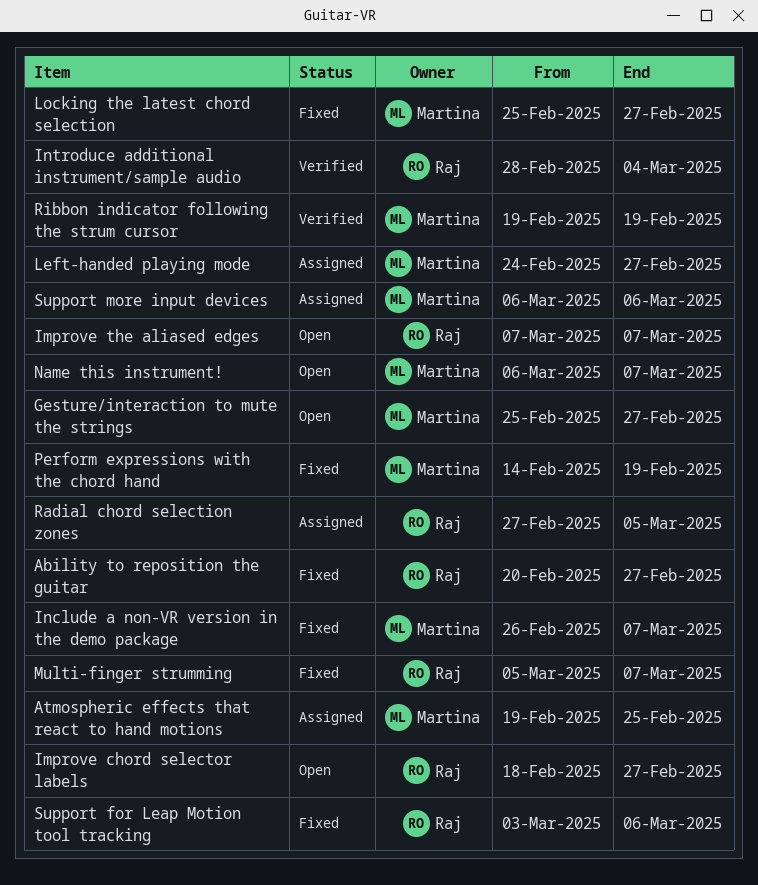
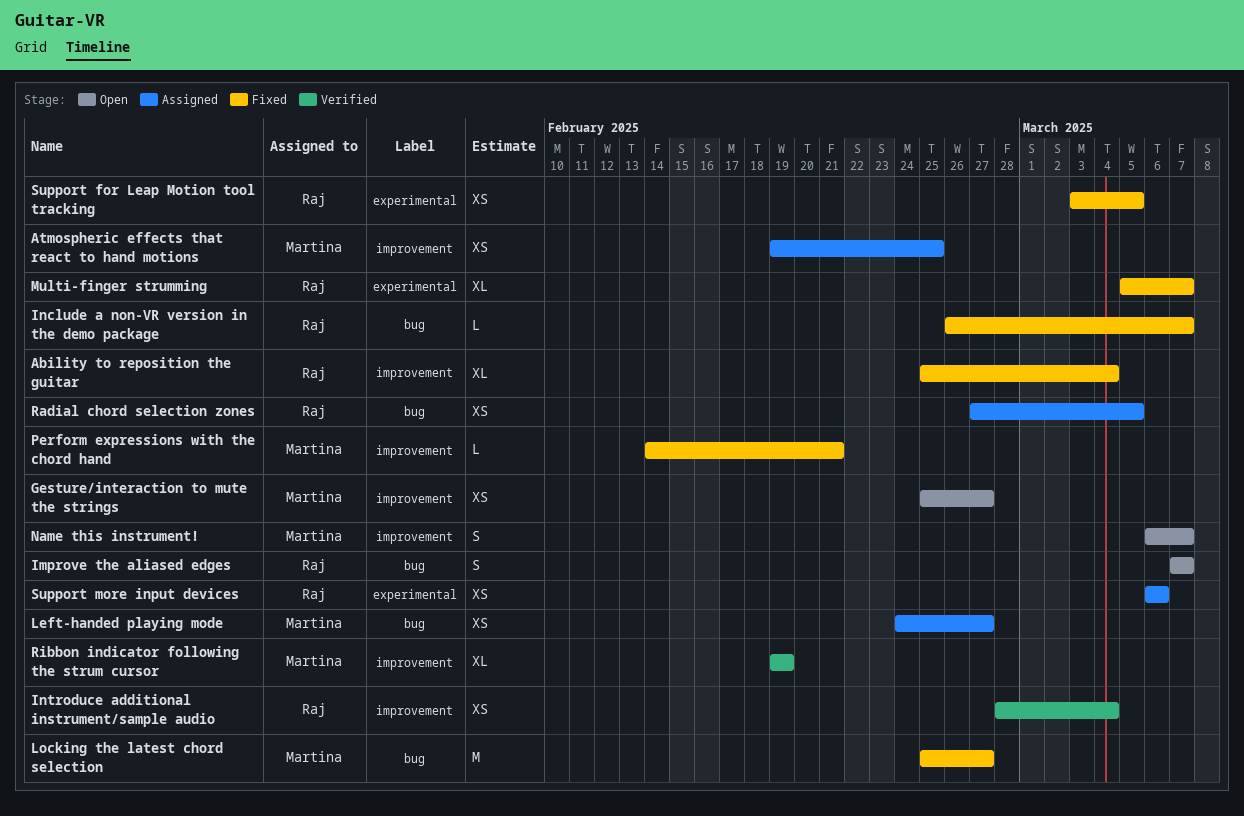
Ability to reposition the guitar, start: Feb 20 -> Feb 25
Ability to reposition the guitar, due: Feb 27 -> Mar 4
Improve chord selector labels: present -> none
Include a non-VR version in the demo package, owner: Martina -> Raj
Perform expressions with the chord hand, due: Feb 19 -> Feb 21
Support for Leap Motion tool tracking, due: Mar 6 -> Mar 5
Support more input devices, owner: Martina -> Raj

